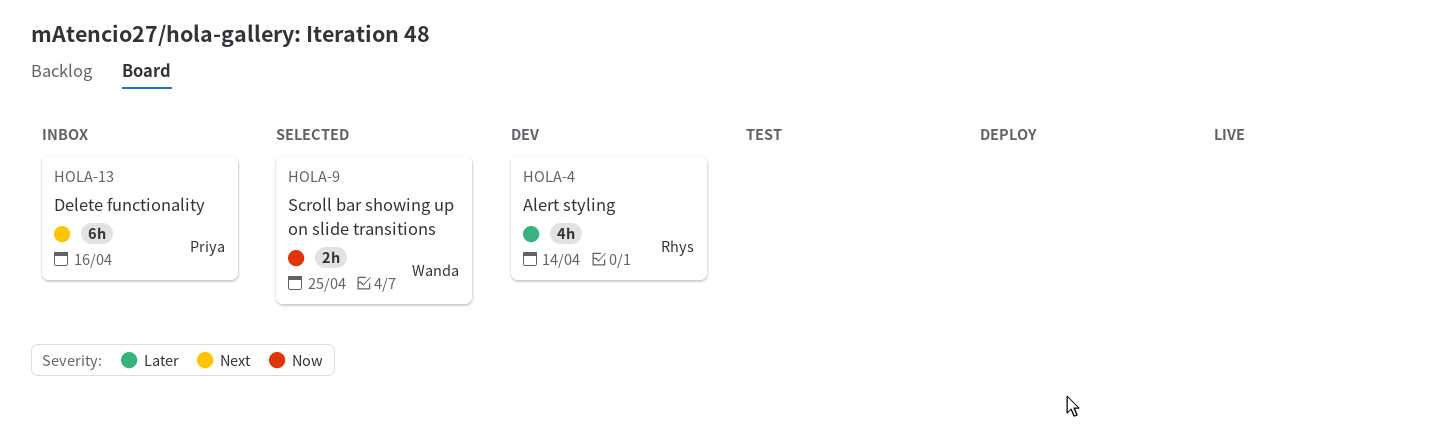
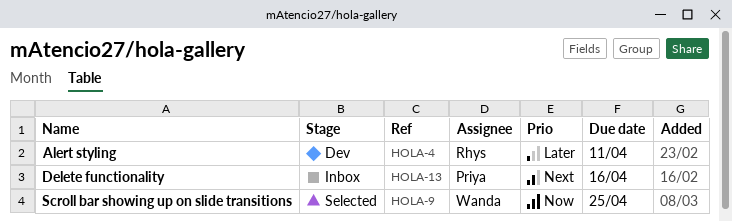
HOLA-4, due: Apr 14 -> Apr 11

